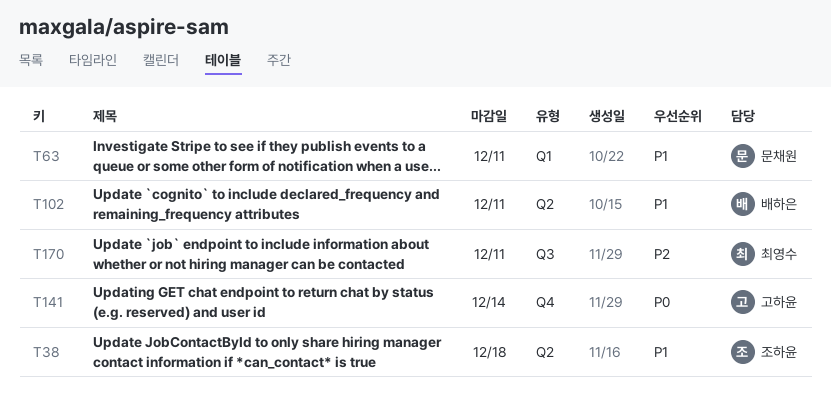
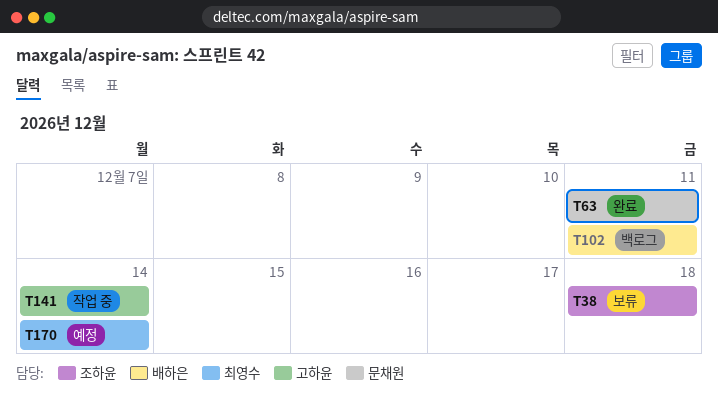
T170, due: Dec 11 -> Dec 14

